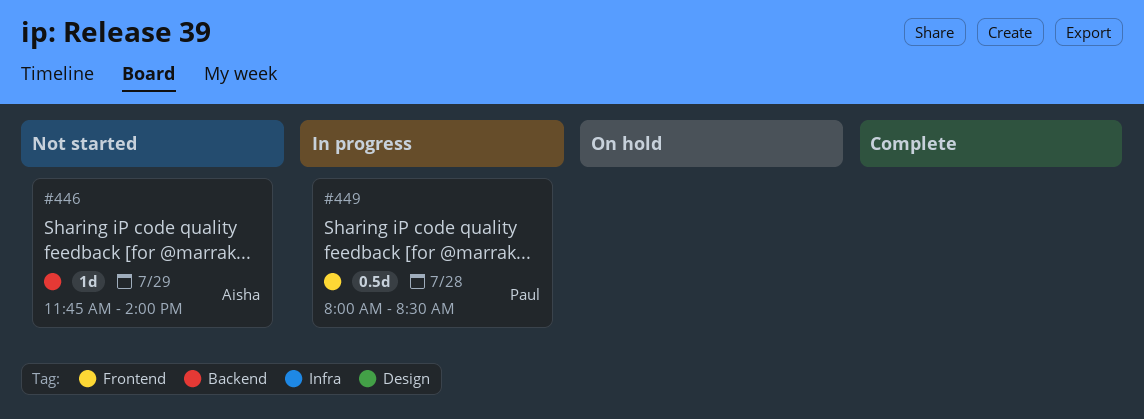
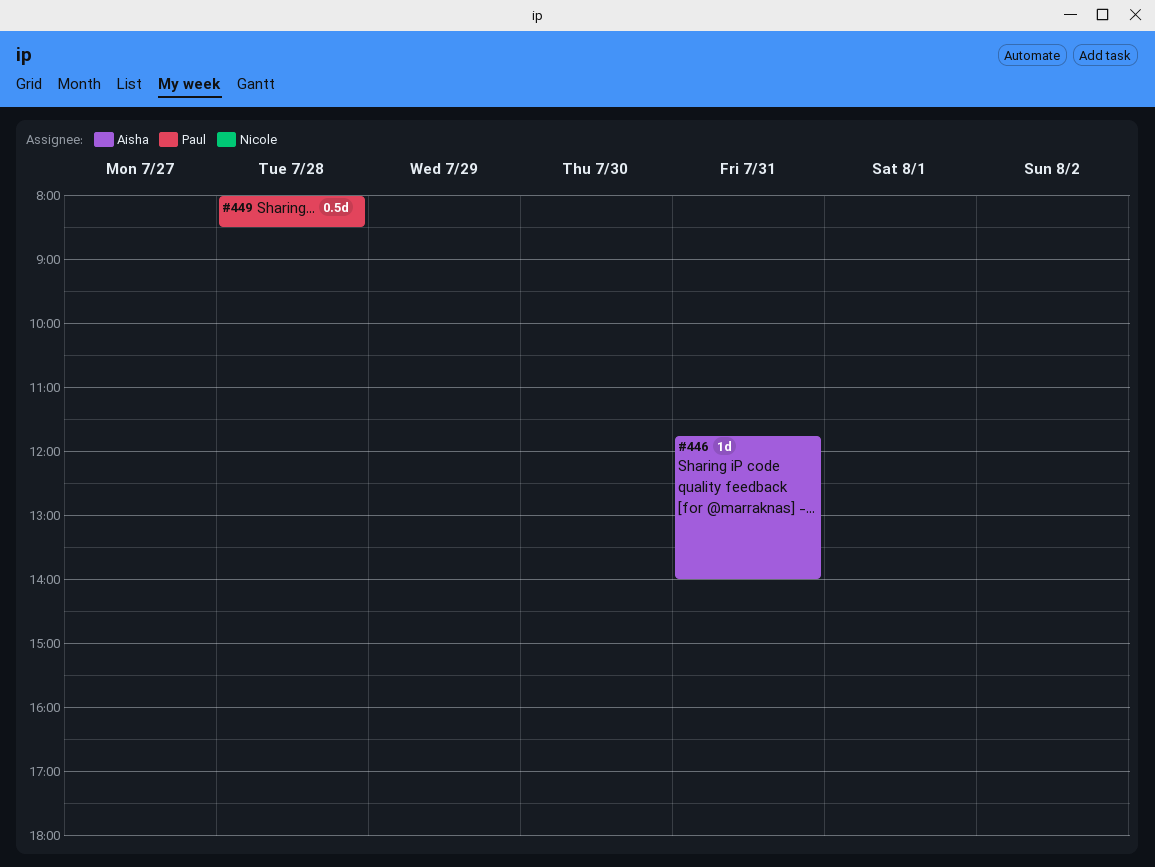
#446, day: Jul 29 -> Jul 31

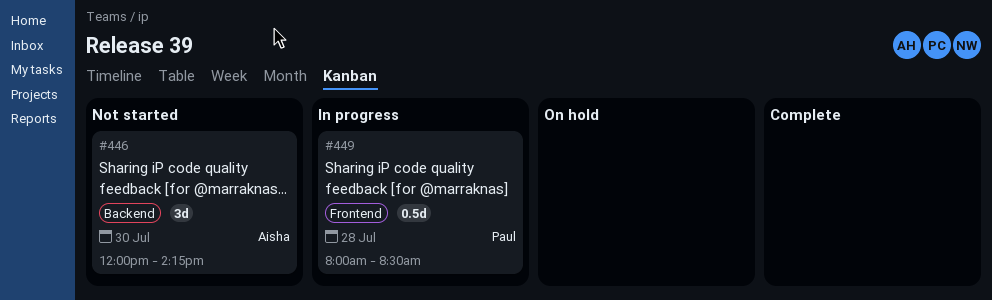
#446, estimate: 1d -> 3d
#446, day: Jul 31 -> Jul 30
#446, begins: 11:45 -> 12:00
#446, ends: 14:00 -> 14:15

